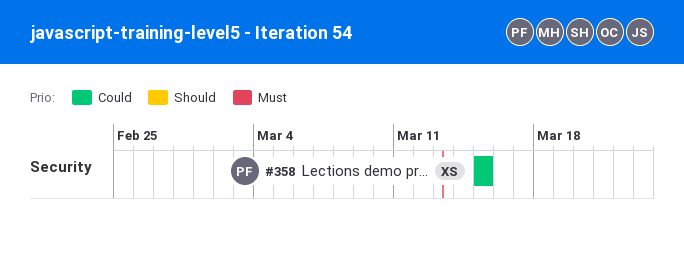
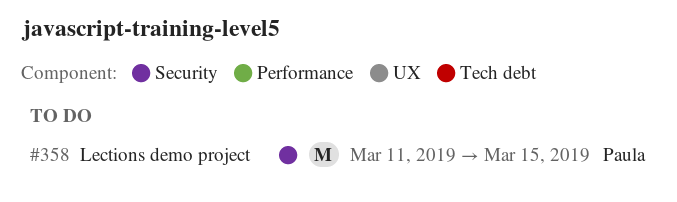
#358, estimate: XS -> M
#358, start: Mar 15 -> Mar 11

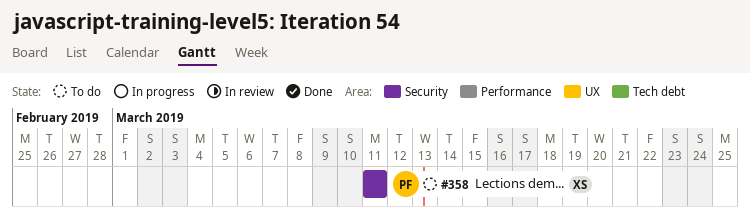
#358, estimate: M -> XS
#358, due: Mar 15 -> Mar 11

